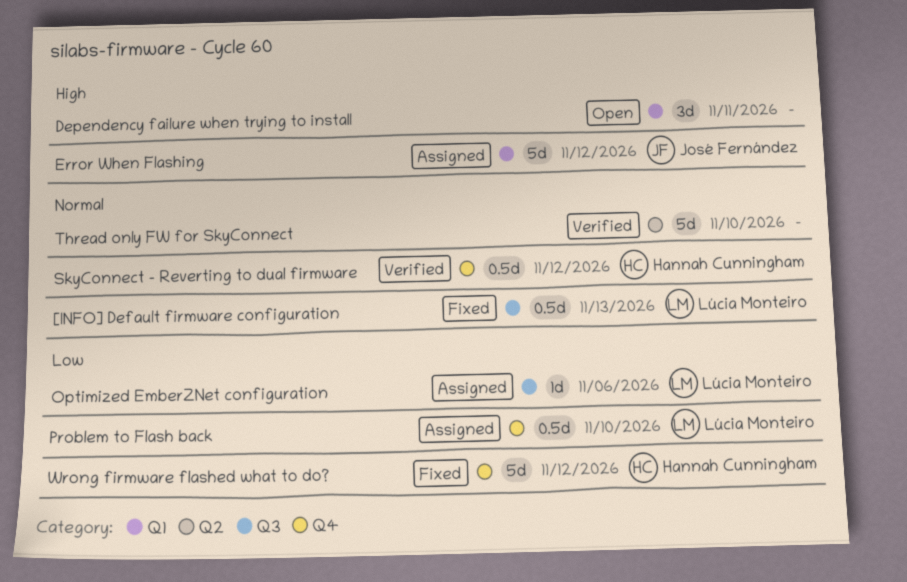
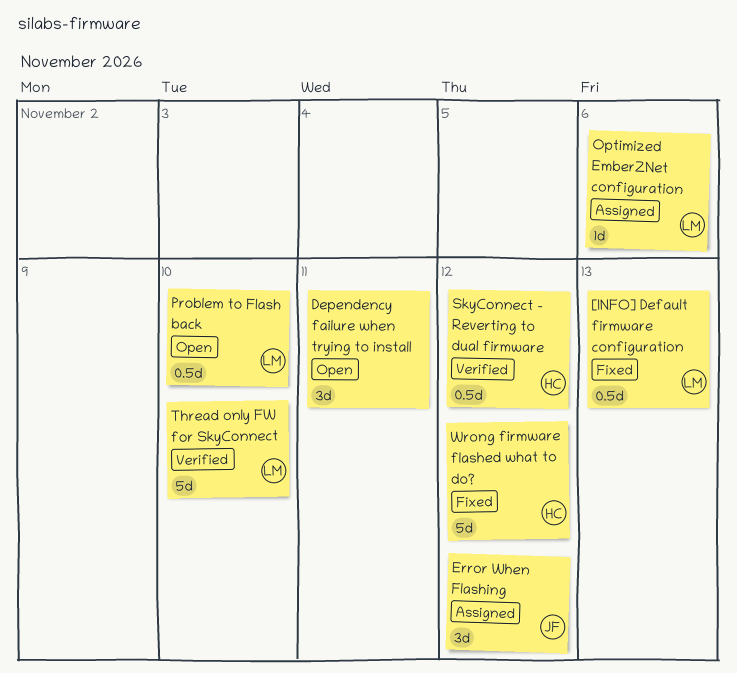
Error When Flashing, estimate: 5d -> 3d
Problem to Flash back, status: Assigned -> Open
Thread only FW for SkyConnect, owner: none -> Lúcia Monteiro

